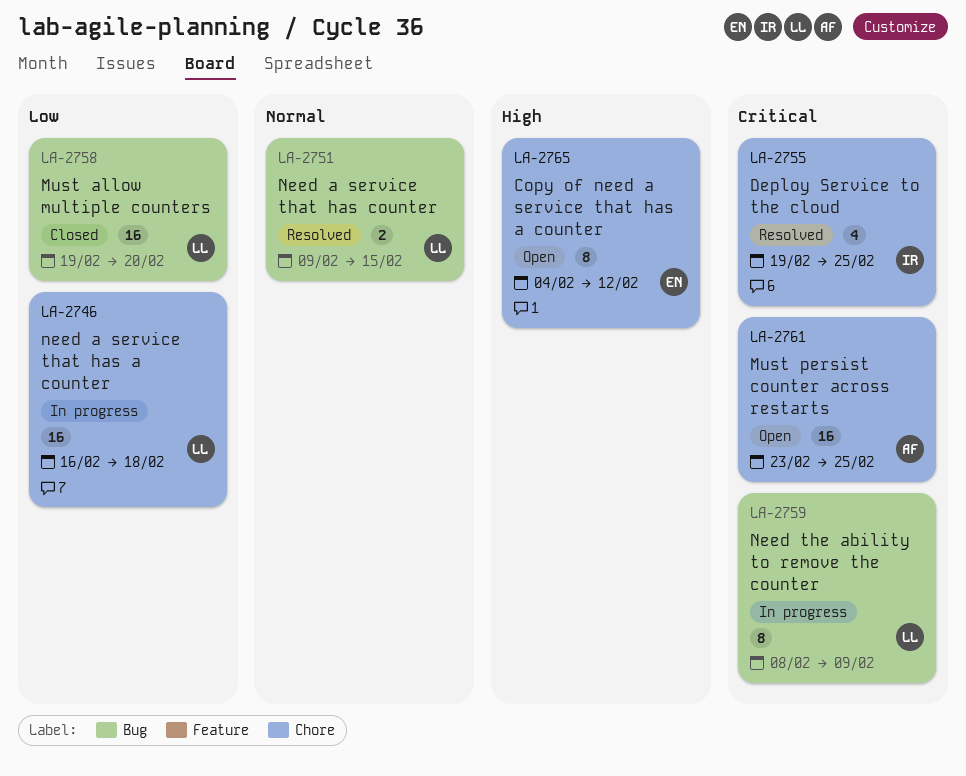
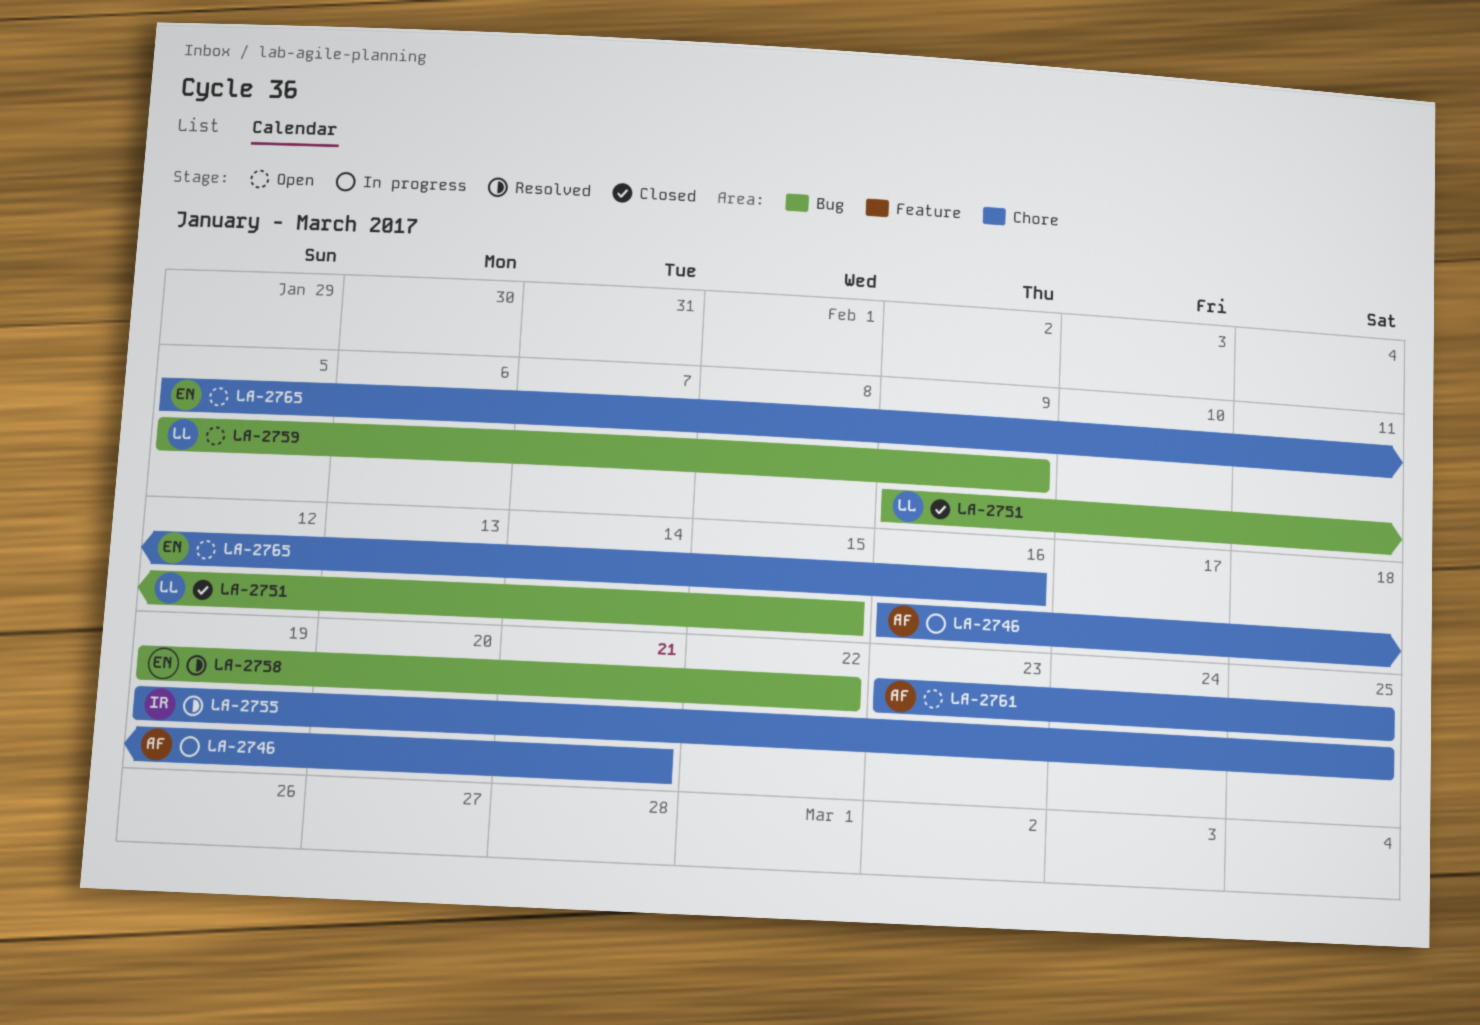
LA-2746, owner: LL -> AF
LA-2746, due: Feb 18 -> Feb 21
LA-2751, status: Resolved -> Closed
LA-2758, status: Closed -> Resolved
LA-2758, owner: LL -> EN
LA-2758, due: Feb 20 -> Feb 22
LA-2759, status: In progress -> Open
LA-2759, start: Feb 8 -> Feb 5
LA-2765, start: Feb 4 -> Feb 5
LA-2765, due: Feb 12 -> Feb 16

